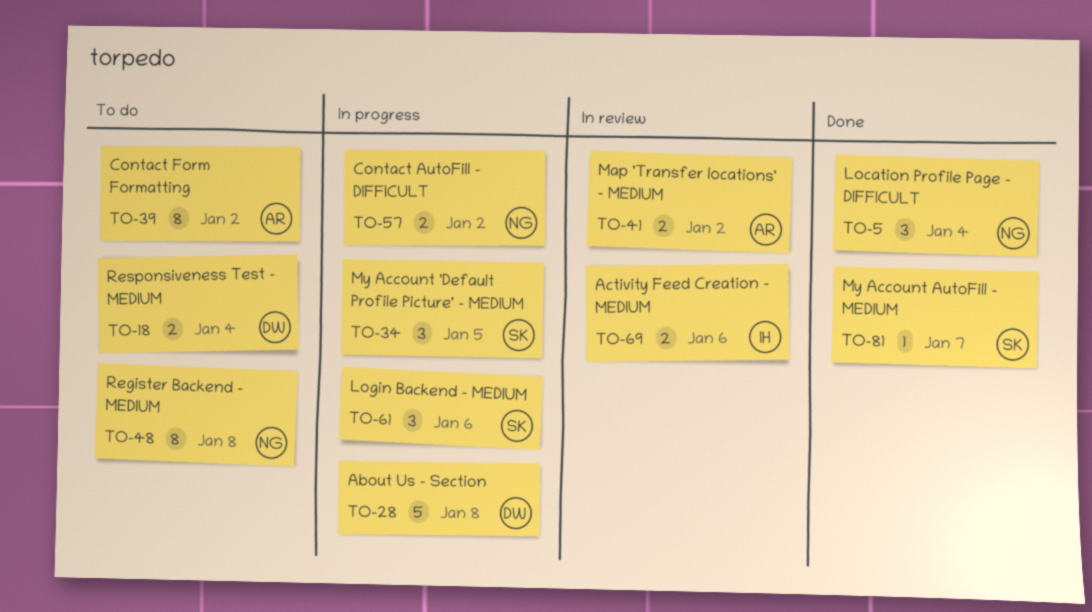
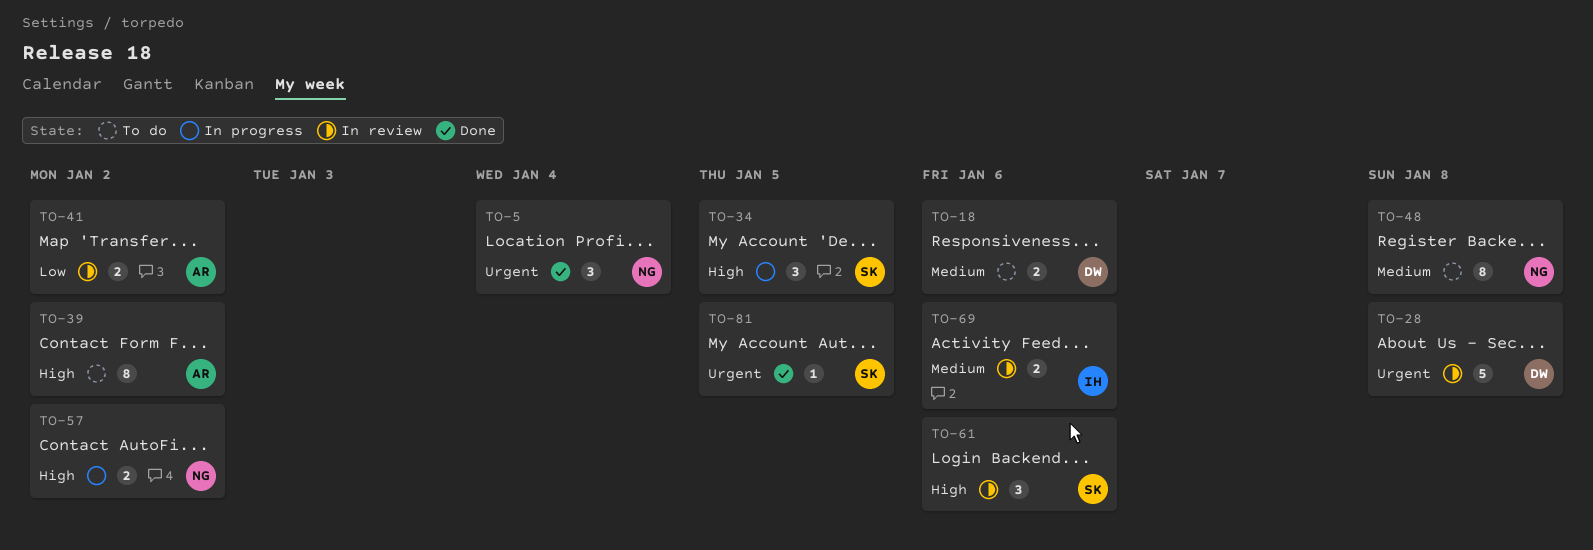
TO-18, due: Jan 4 -> Jan 6
TO-28, status: In progress -> In review
TO-61, status: In progress -> In review
TO-81, due: Jan 7 -> Jan 5

